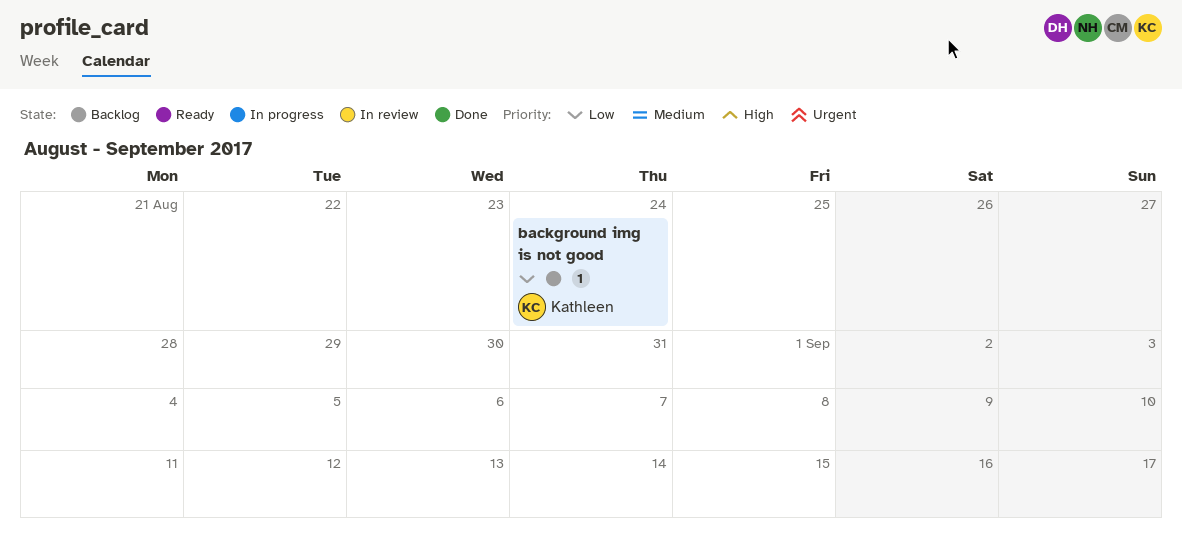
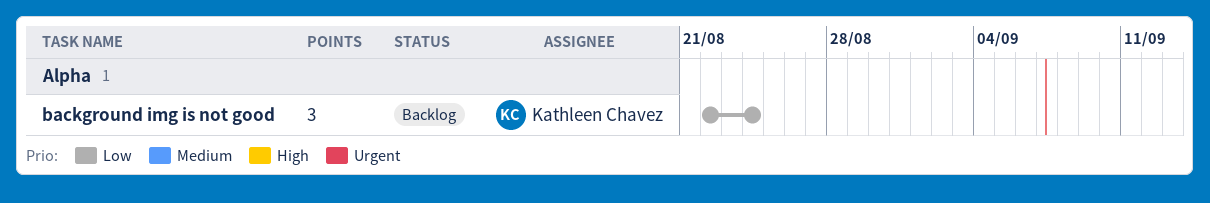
background img is not good, estimate: 1 -> 3

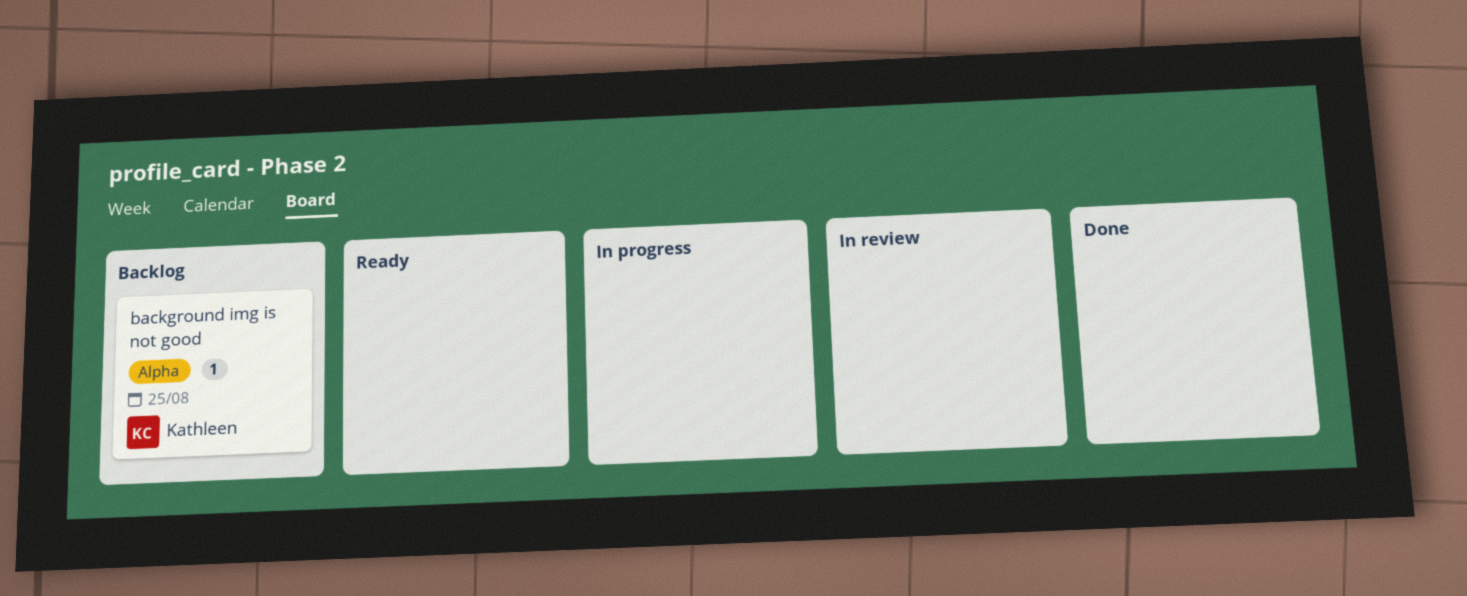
background img is not good, estimate: 3 -> 1
background img is not good, due: Aug 24 -> Aug 25

